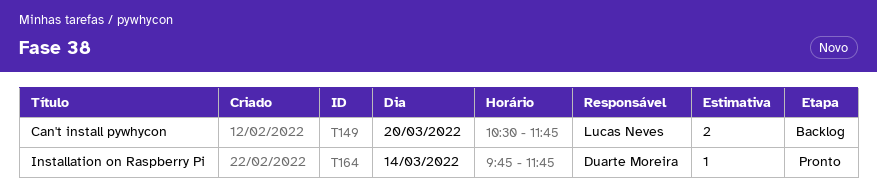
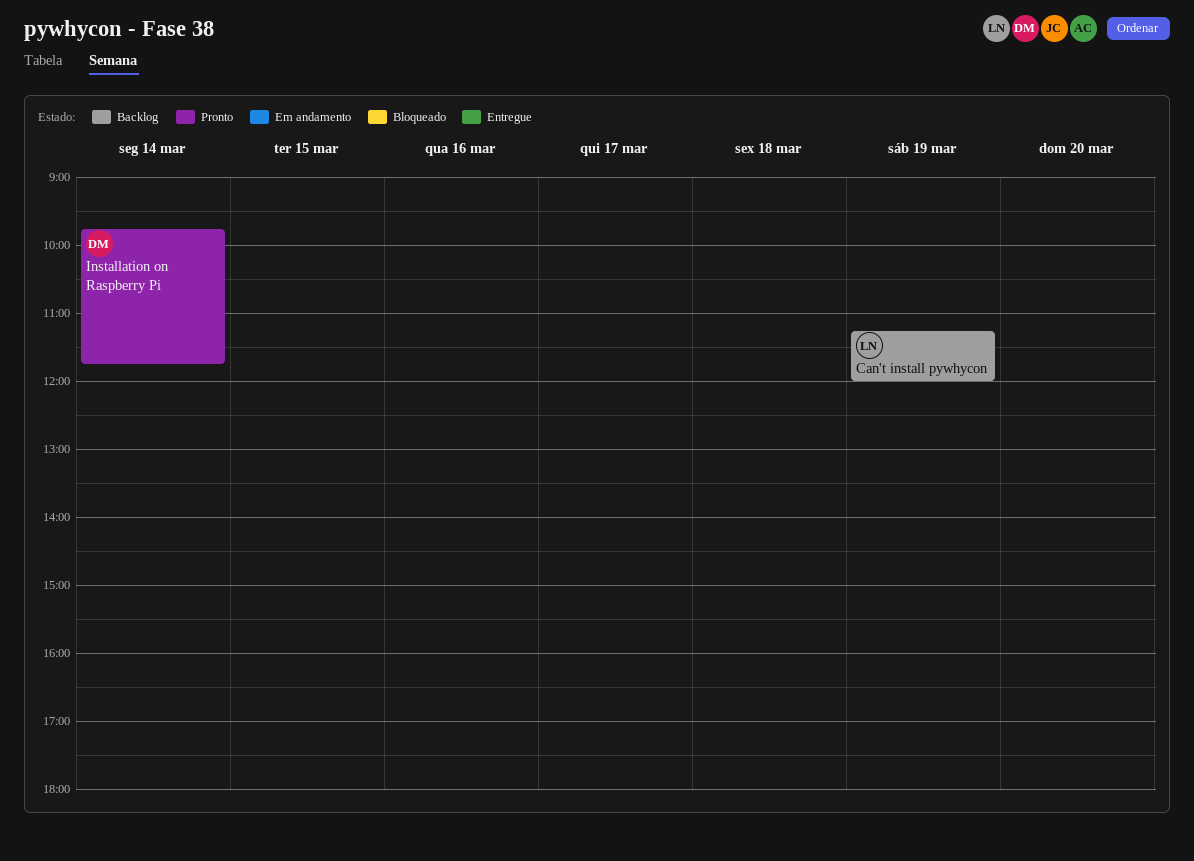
Can't install pywhycon, day: Mar 20 -> Mar 19
Can't install pywhycon, begins: 10:30 -> 11:15
Can't install pywhycon, ends: 11:45 -> 12:00

